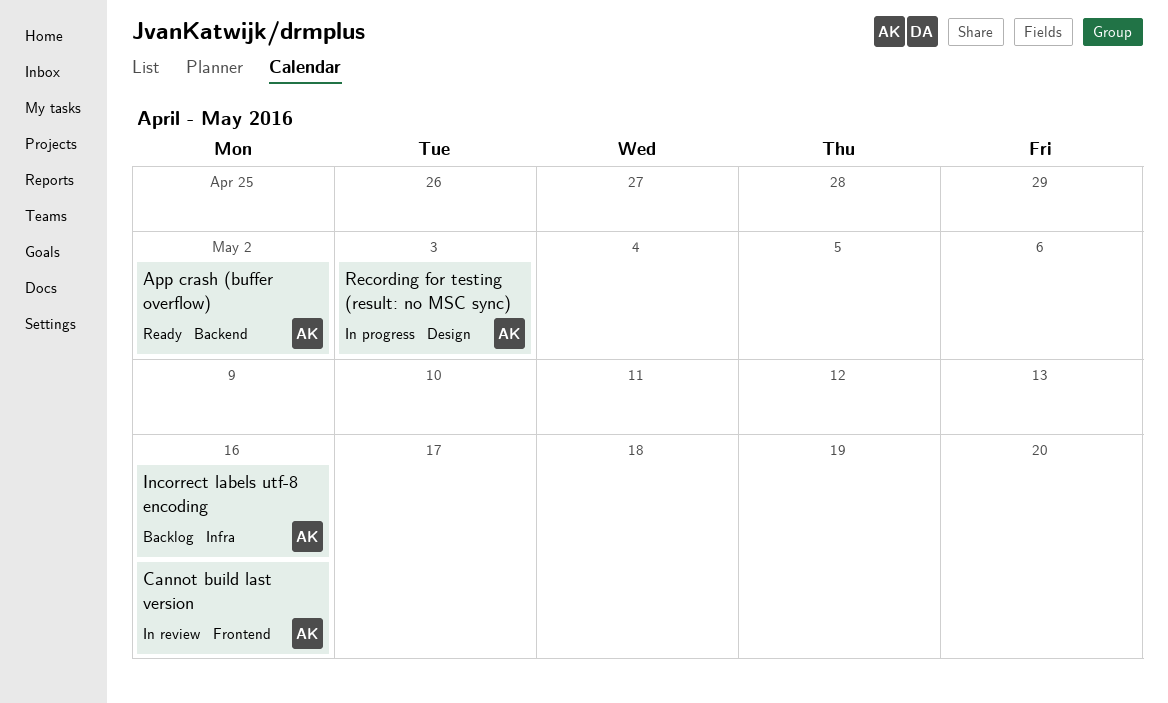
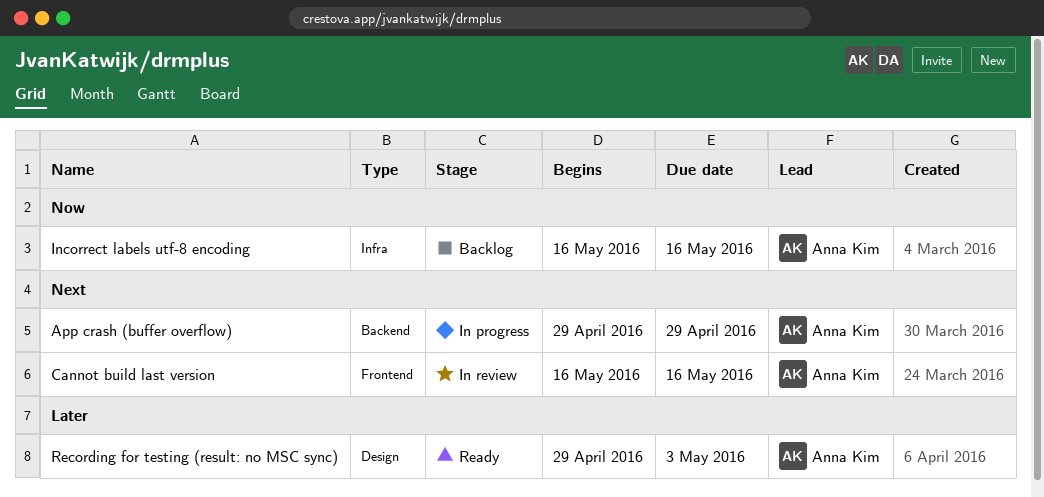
App crash (buffer overflow), status: Ready -> In progress
App crash (buffer overflow), due: May 2 -> Apr 29
Recording for testing (result: no MSC sync), status: In progress -> Ready

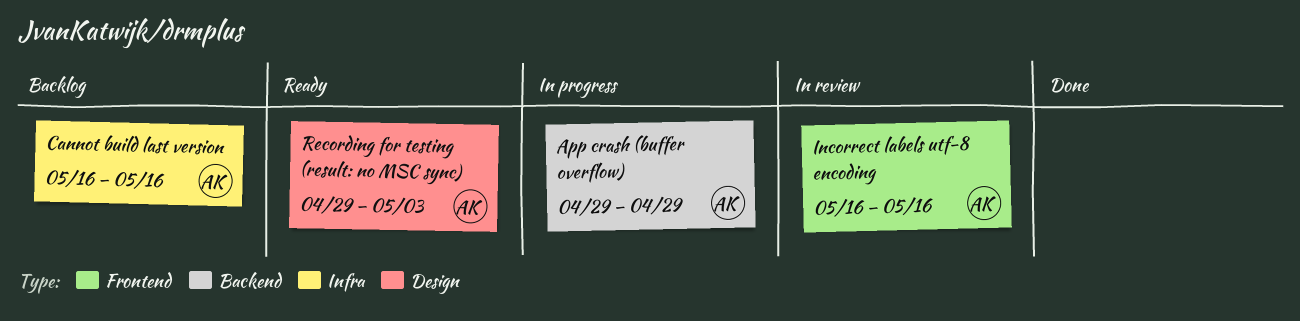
Cannot build last version, status: In review -> Backlog
Cannot build last version, label: Frontend -> Infra
Incorrect labels utf-8 encoding, status: Backlog -> In review
Incorrect labels utf-8 encoding, label: Infra -> Frontend

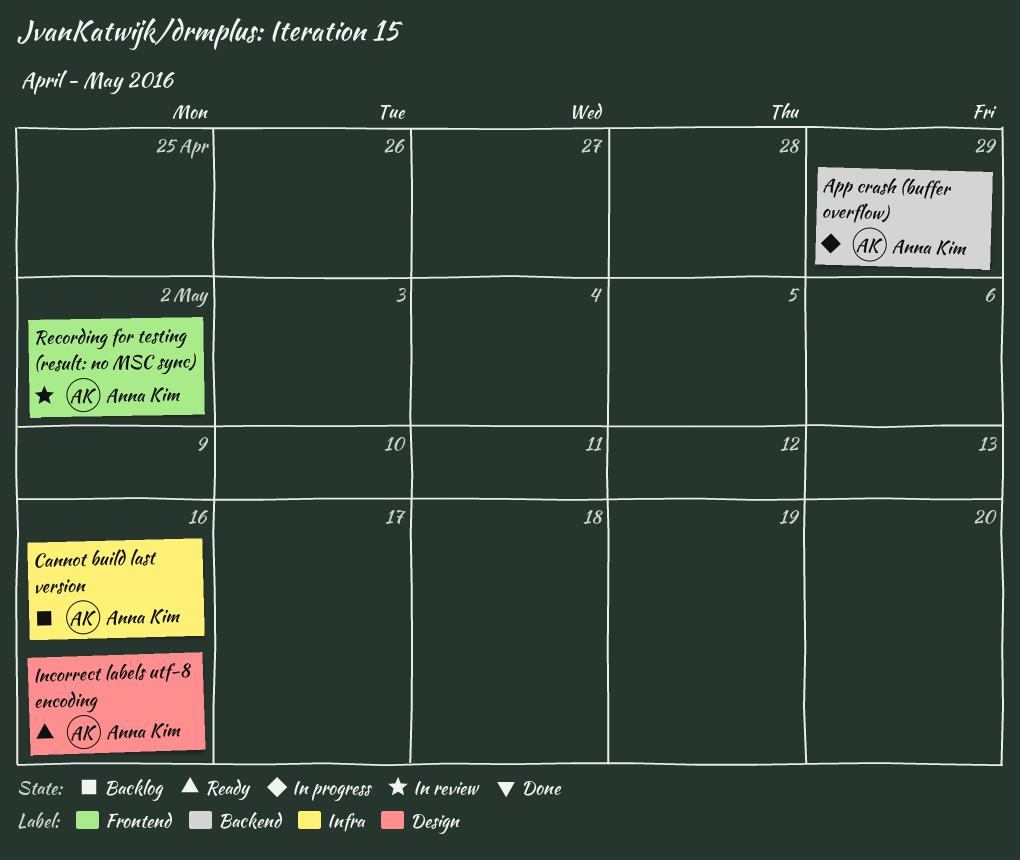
Incorrect labels utf-8 encoding, status: In review -> Ready
Incorrect labels utf-8 encoding, label: Frontend -> Design
Recording for testing (result: no MSC sync), status: Ready -> In review
Recording for testing (result: no MSC sync), label: Design -> Frontend
Recording for testing (result: no MSC sync), due: May 3 -> May 2

